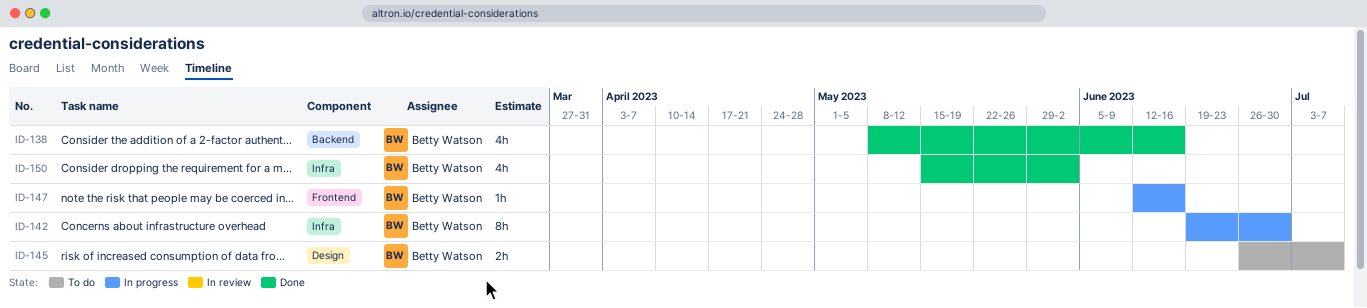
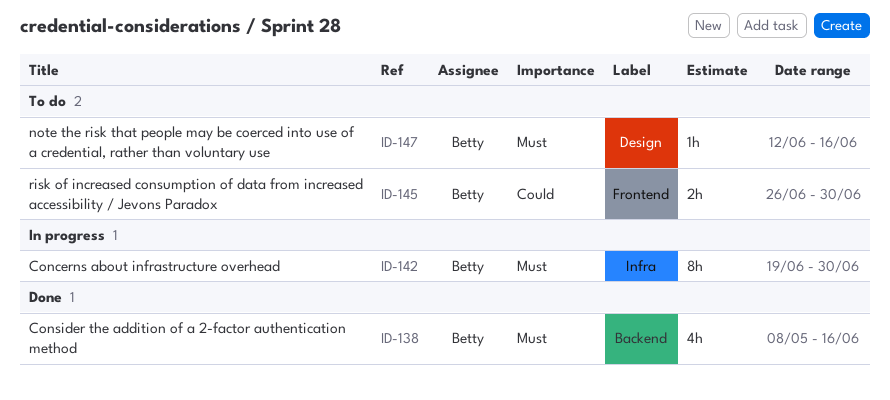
ID-145, label: Design -> Frontend
ID-145, due: Jul 7 -> Jun 30
ID-147, status: In progress -> To do
ID-147, label: Frontend -> Design
ID-150: present -> none

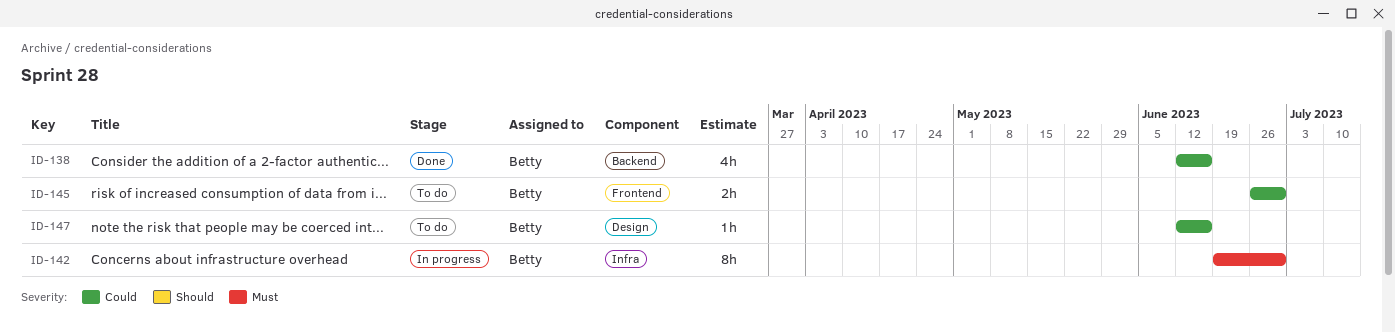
ID-138, priority: Must -> Could
ID-138, start: May 8 -> Jun 12
ID-147, priority: Must -> Could

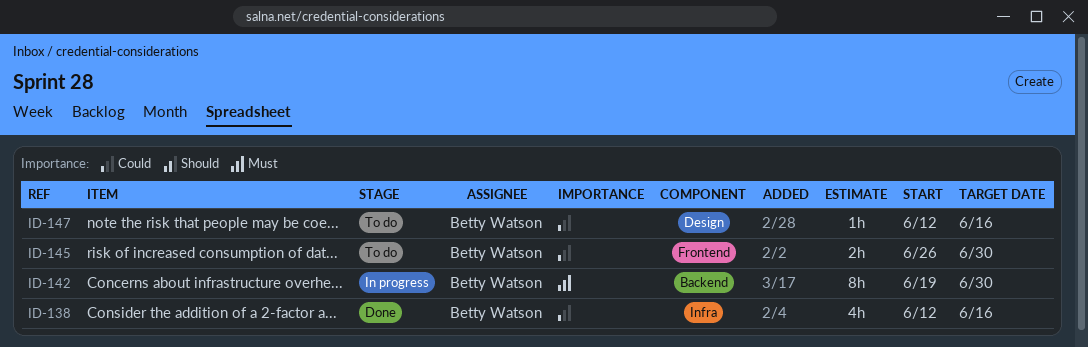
ID-138, label: Backend -> Infra
ID-142, label: Infra -> Backend

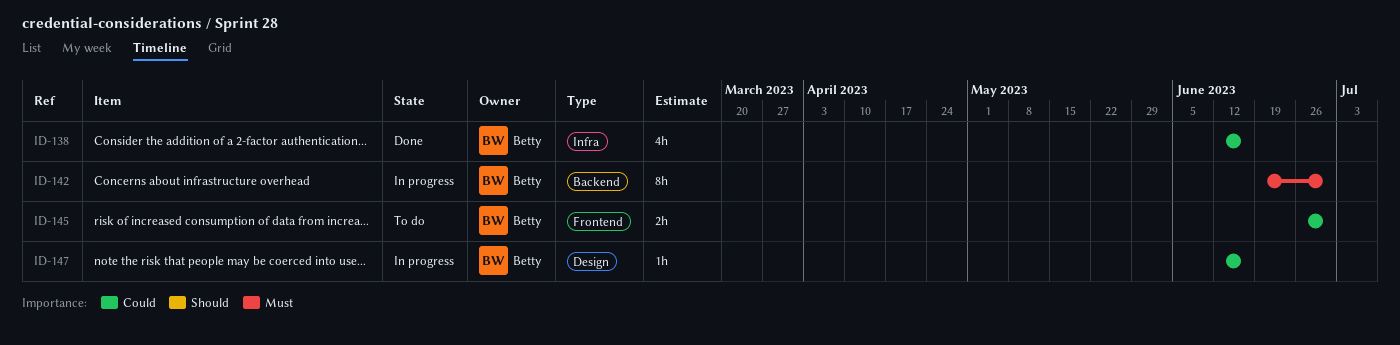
ID-147, status: To do -> In progress

